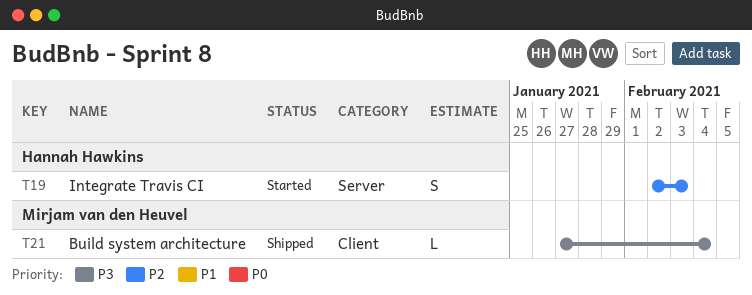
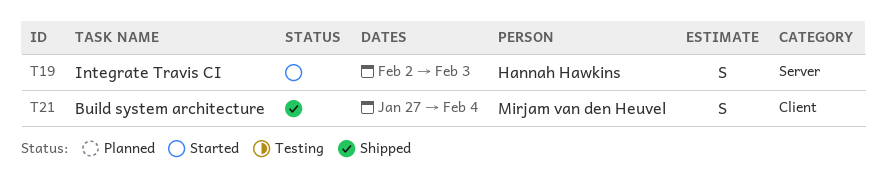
T21, estimate: L -> S

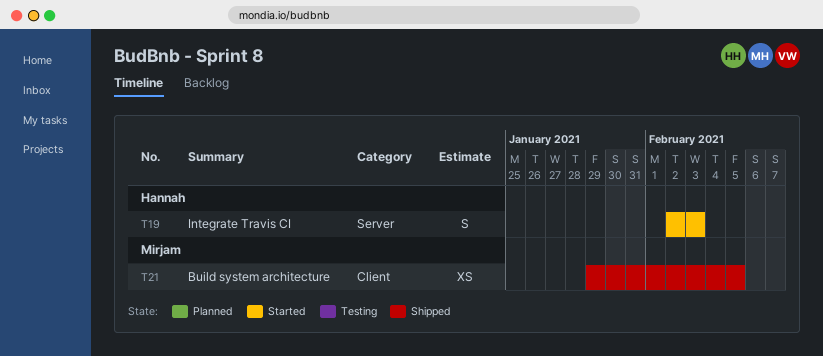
T21, estimate: S -> XS
T21, start: Jan 27 -> Jan 29
T21, due: Feb 4 -> Feb 5

